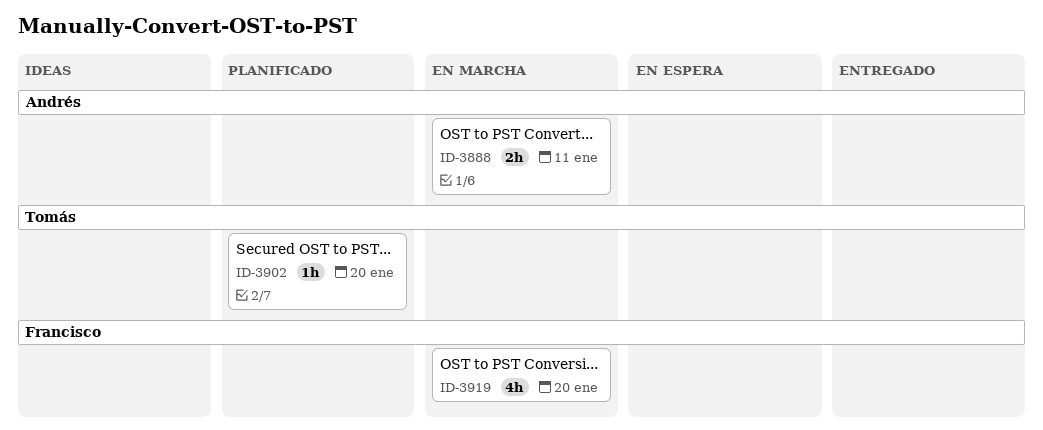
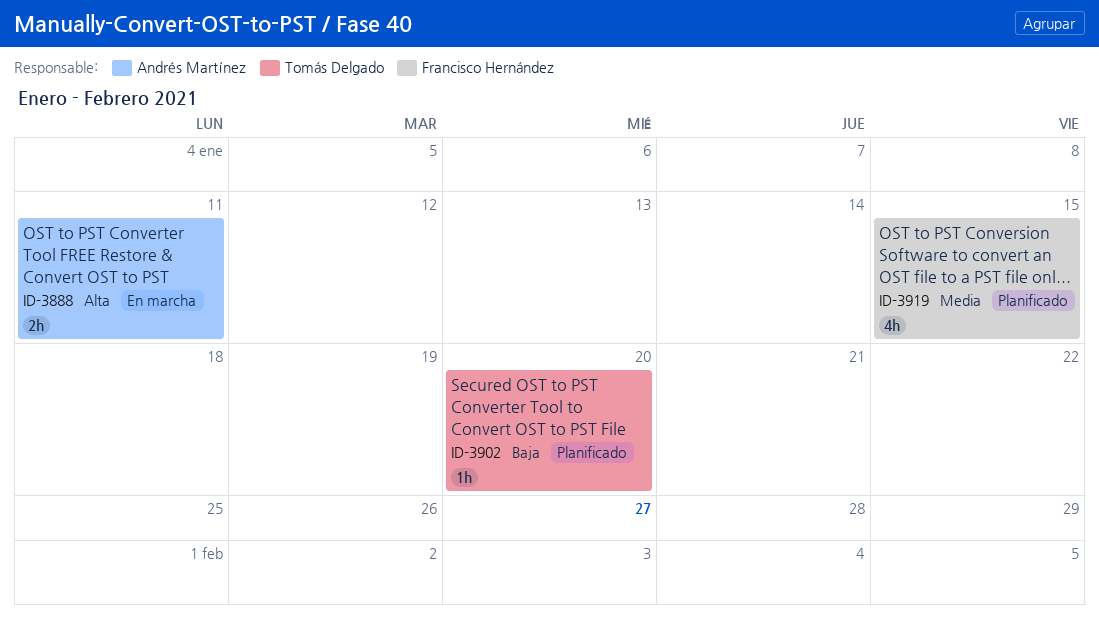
ID-3919, status: En marcha -> Planificado
ID-3919, due: Jan 20 -> Jan 15

